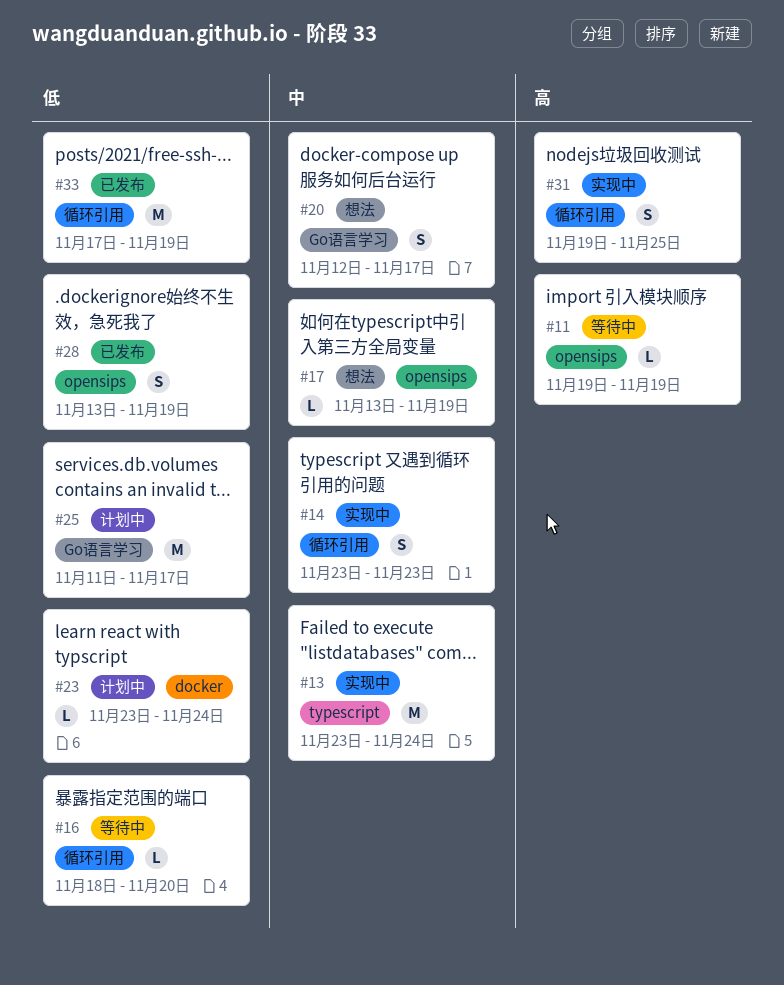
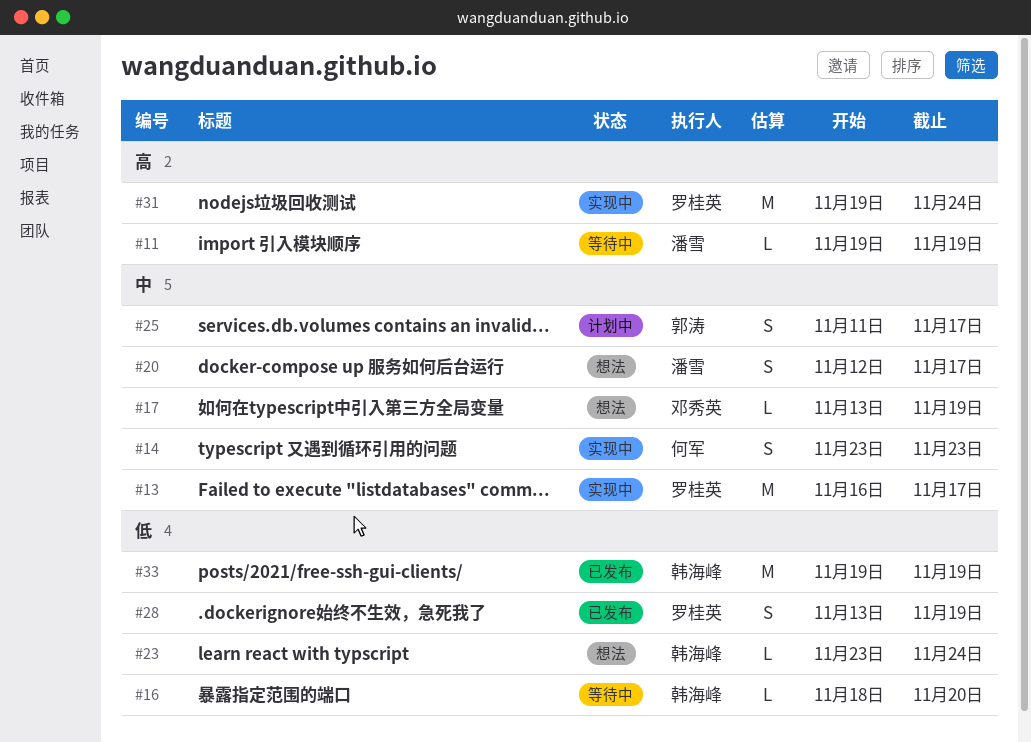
#13, start: Nov 23 -> Nov 16
#13, due: Nov 24 -> Nov 17
#23, status: 计划中 -> 想法
#25, priority: 低 -> 中
#25, estimate: M -> S
#31, estimate: S -> M
#31, due: Nov 25 -> Nov 24
#33, start: Nov 17 -> Nov 19

